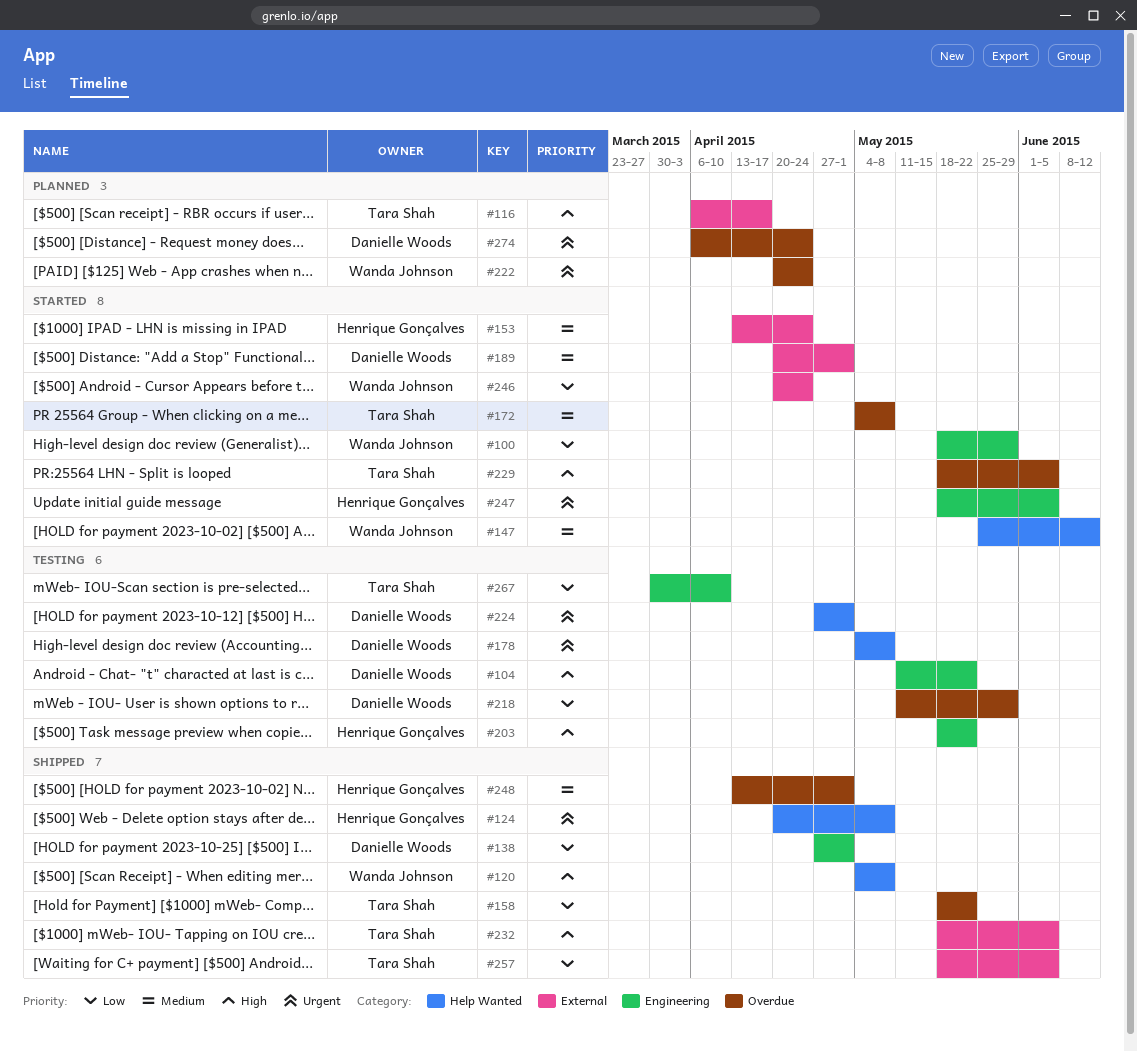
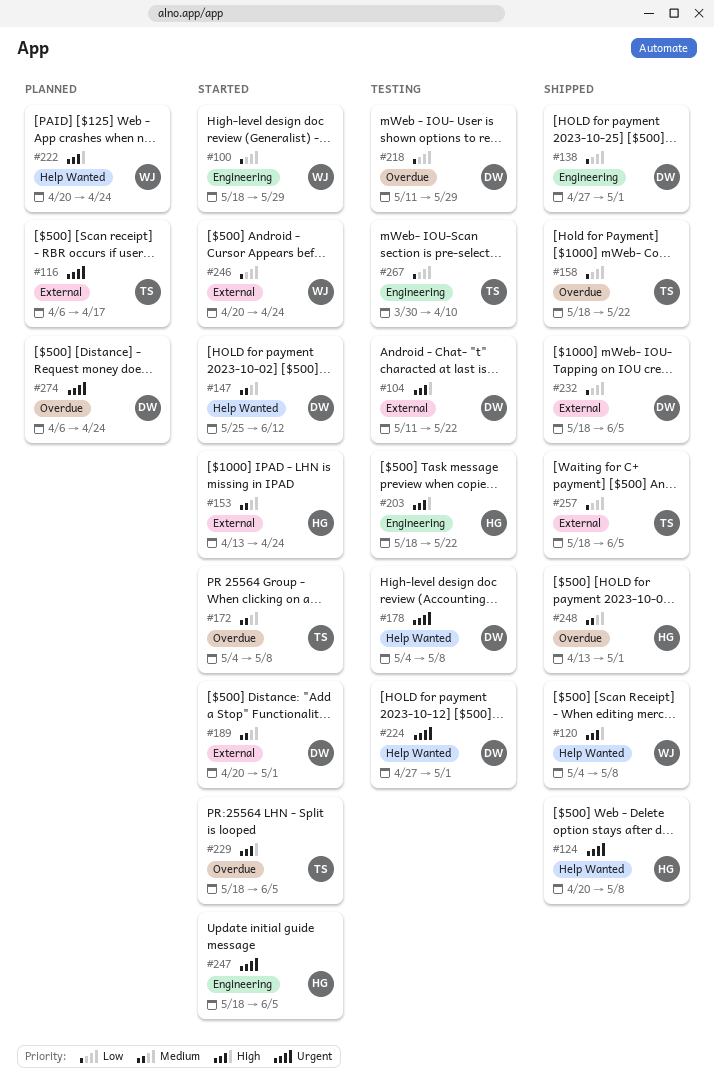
#104, label: Engineering -> External
#116, priority: High -> Urgent
#147, owner: Wanda Johnson -> Danielle Woods
#222, priority: Urgent -> High
#222, label: Overdue -> Help Wanted
#232, owner: Tara Shah -> Danielle Woods
#232, priority: High -> Low

